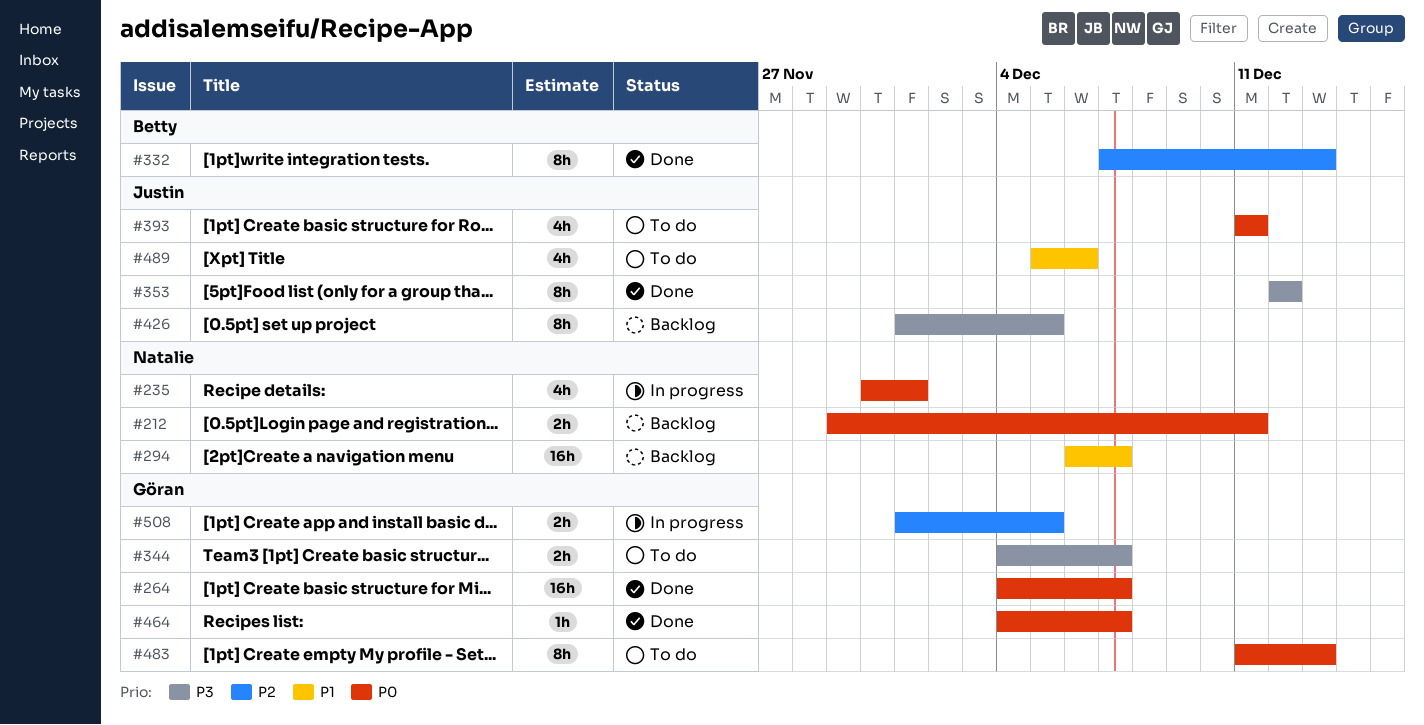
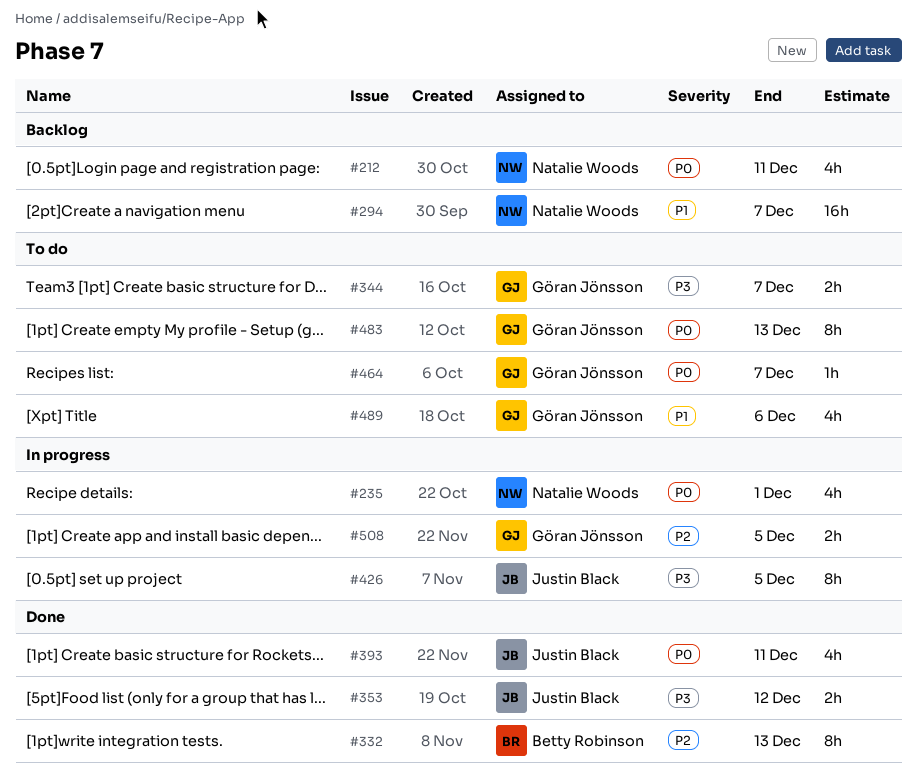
#212, estimate: 2h -> 4h
#264: present -> none
#353, estimate: 8h -> 2h
#393, status: To do -> Done
#426, status: Backlog -> In progress
#464, status: Done -> To do
#489, owner: Justin Black -> Göran Jönsson

